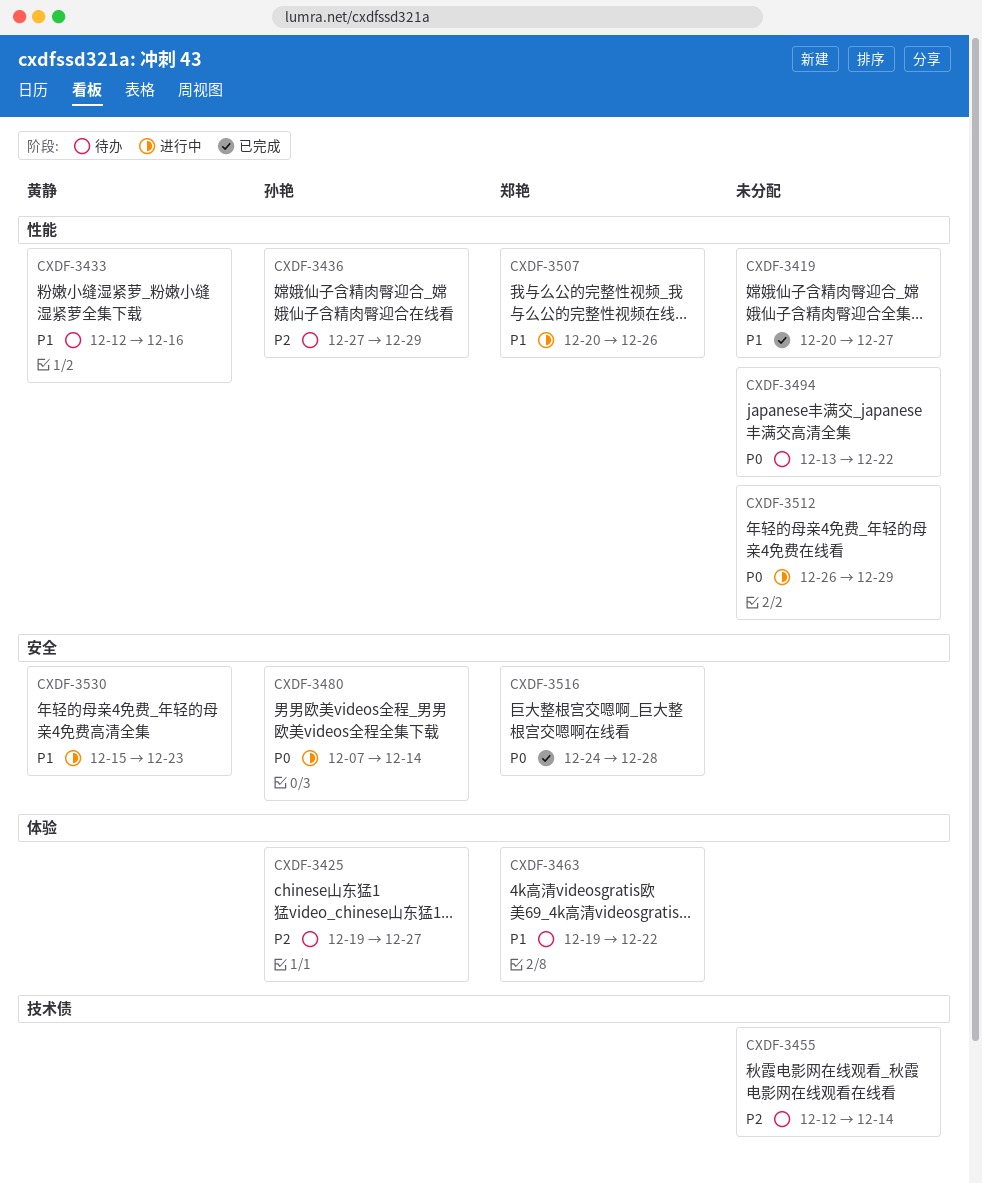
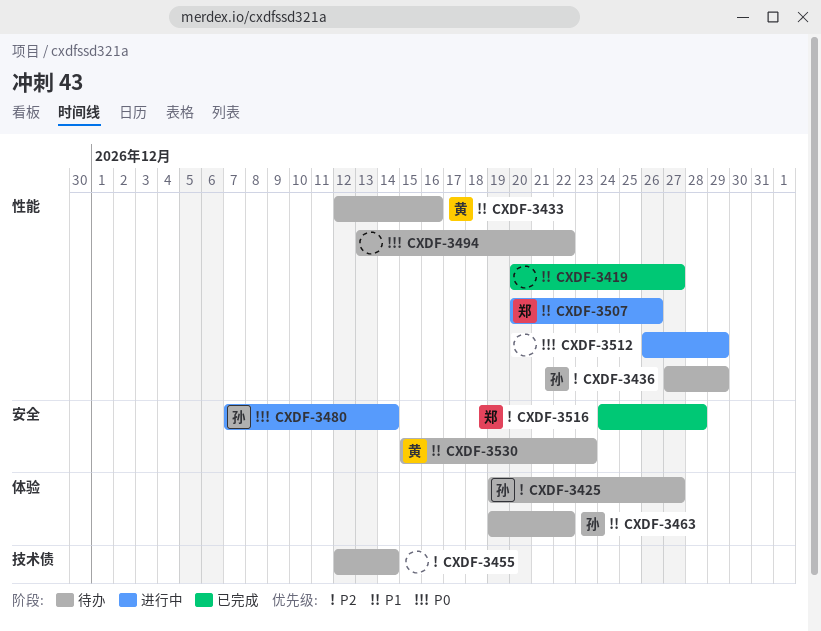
CXDF-3463, owner: 郑艳 -> 孙艳
CXDF-3516, priority: P0 -> P2
CXDF-3530, status: 进行中 -> 待办

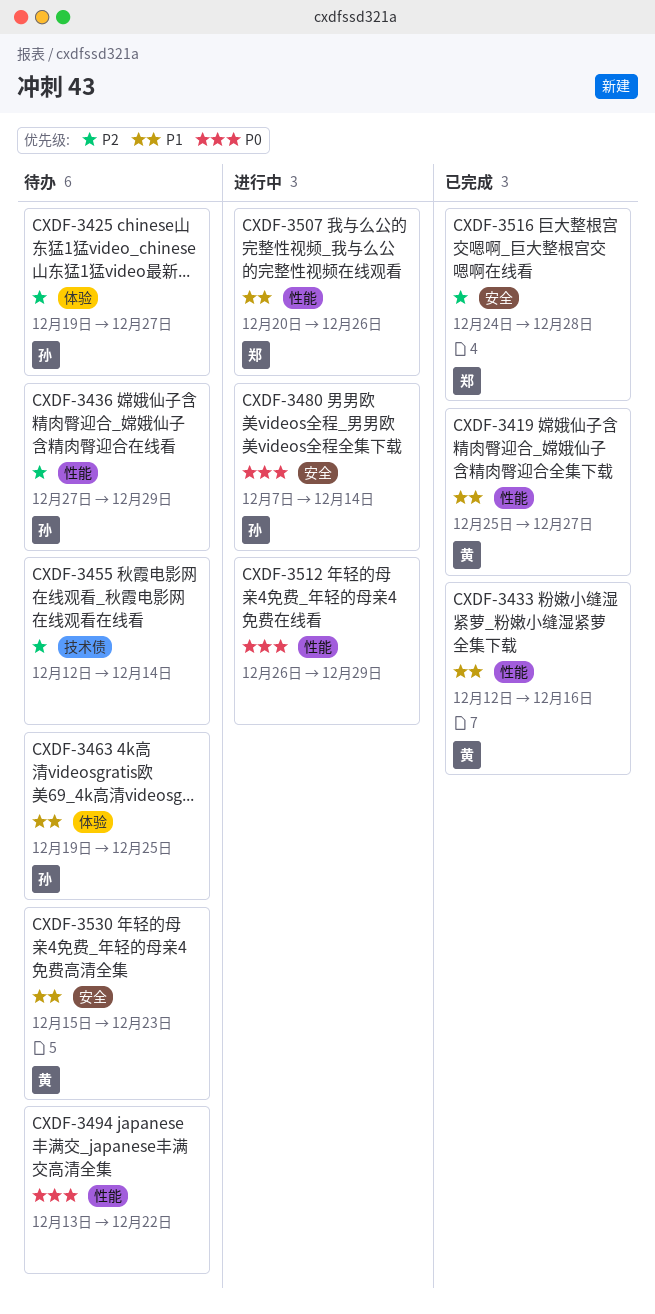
CXDF-3419, owner: none -> 黄
CXDF-3419, start: Dec 20 -> Dec 25
CXDF-3433, status: 待办 -> 已完成
CXDF-3463, due: Dec 22 -> Dec 25

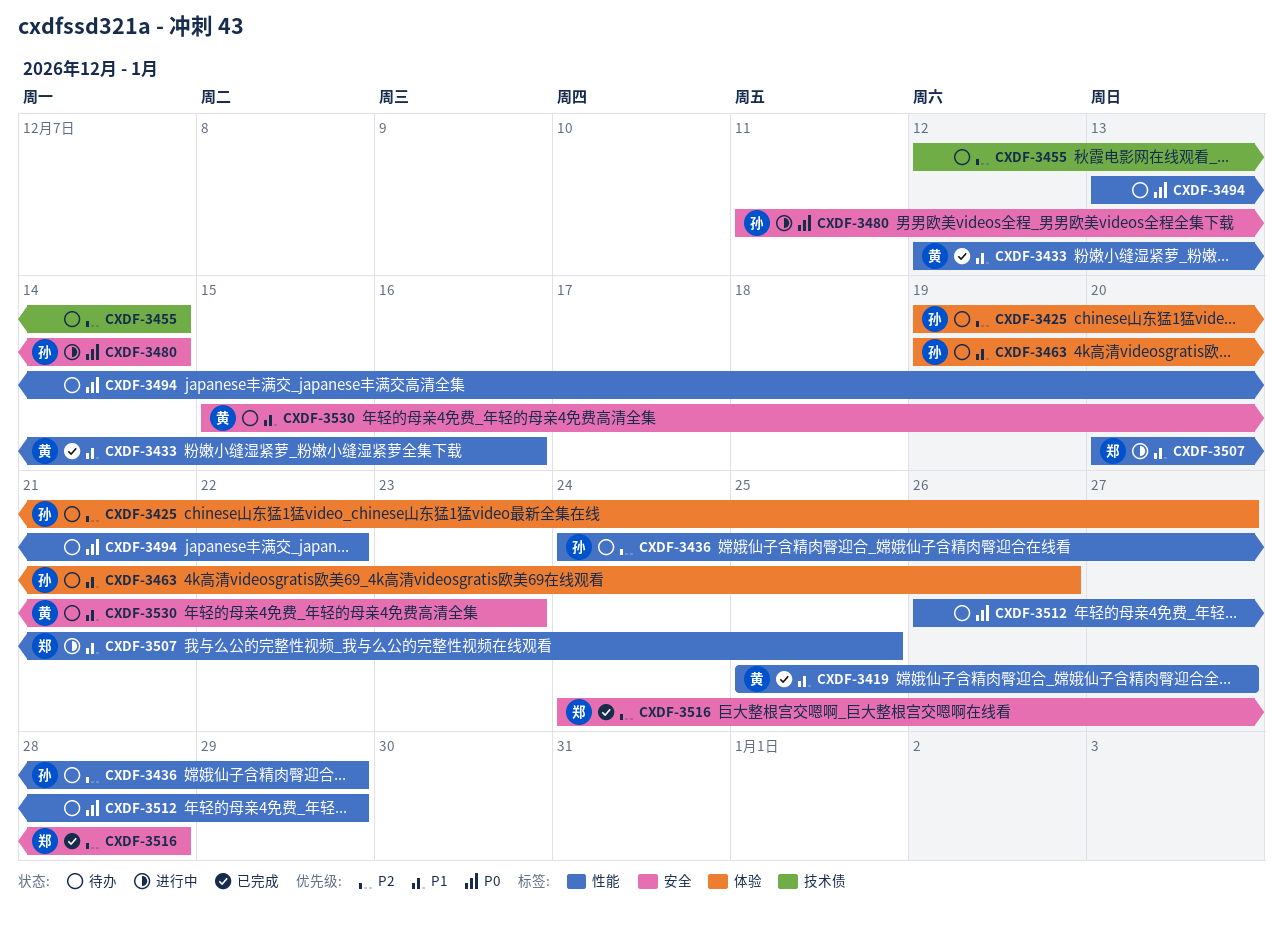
CXDF-3436, start: Dec 27 -> Dec 24
CXDF-3463, due: Dec 25 -> Dec 26
CXDF-3480, start: Dec 7 -> Dec 11
CXDF-3507, due: Dec 26 -> Dec 25
CXDF-3512, status: 进行中 -> 待办

